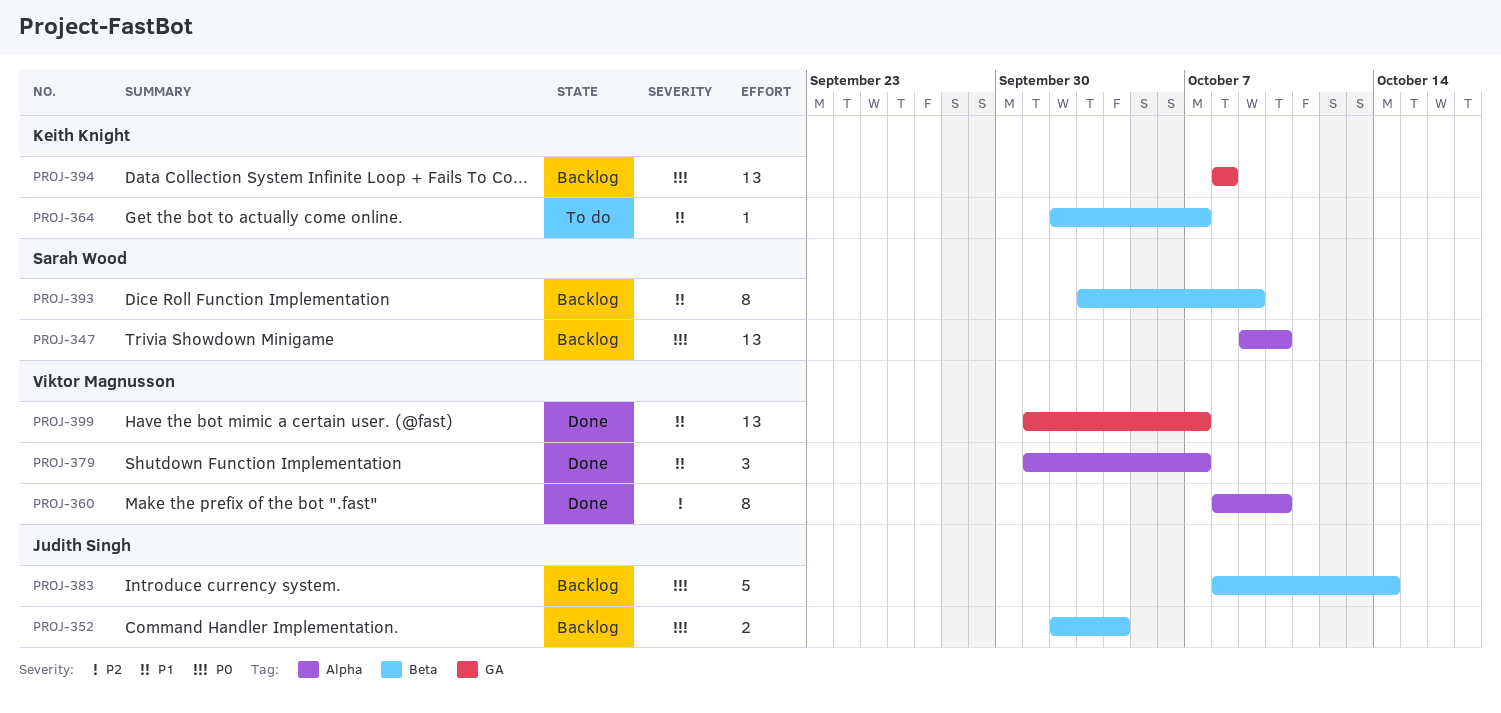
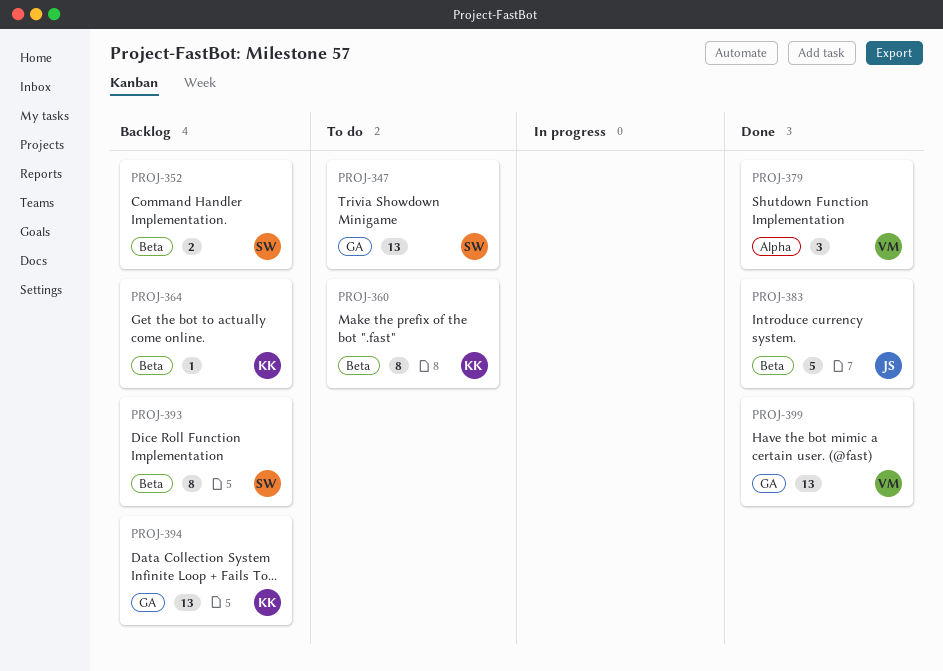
PROJ-347, status: Backlog -> To do
PROJ-347, label: Alpha -> GA
PROJ-352, owner: Judith Singh -> Sarah Wood
PROJ-360, status: Done -> To do
PROJ-360, owner: Viktor Magnusson -> Keith Knight
PROJ-360, label: Alpha -> Beta
PROJ-364, status: To do -> Backlog
PROJ-383, status: Backlog -> Done

